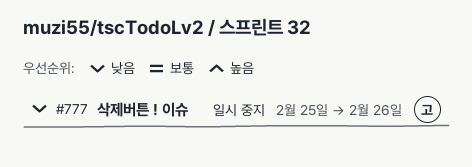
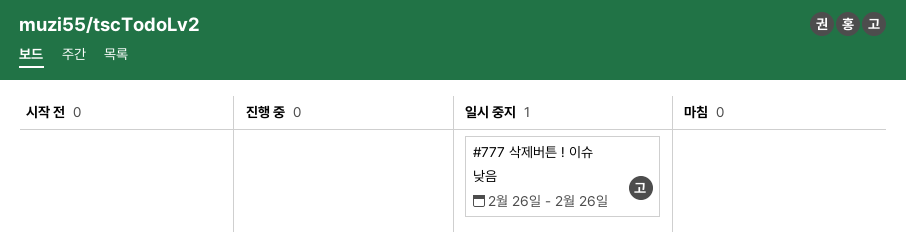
#777, start: Feb 25 -> Feb 26

